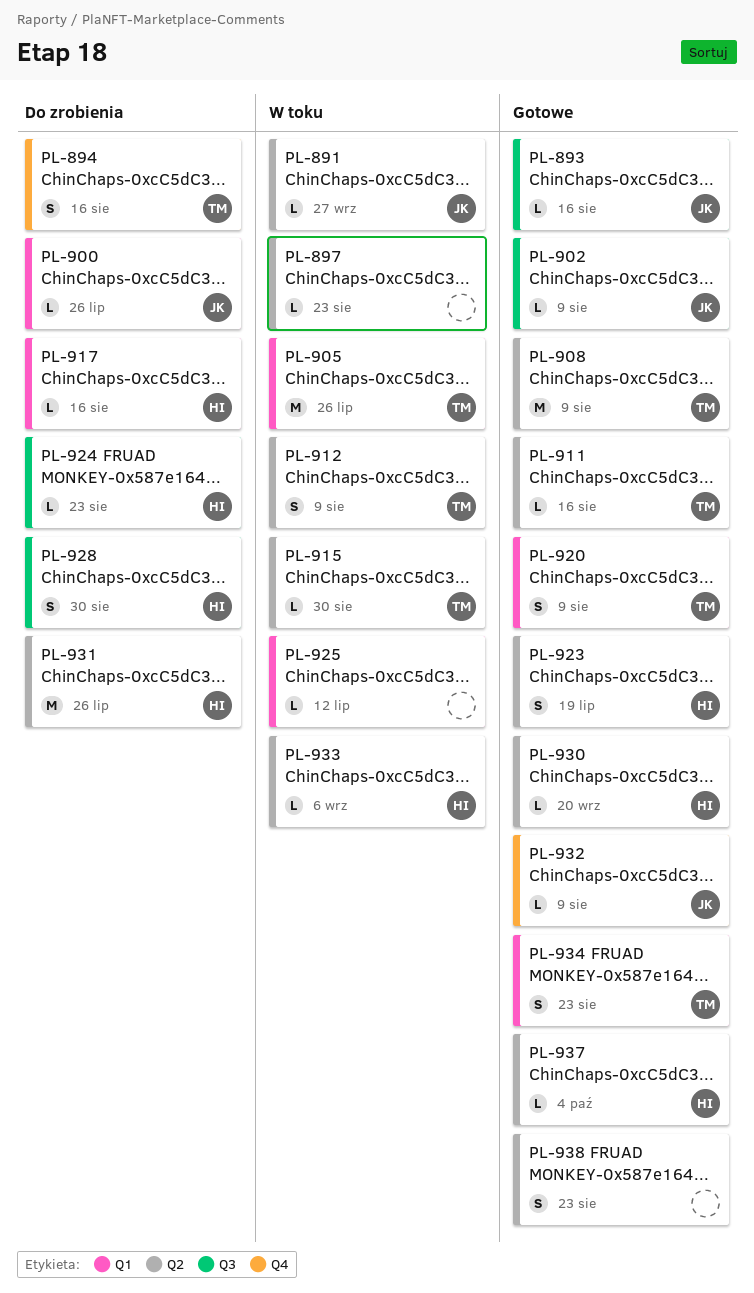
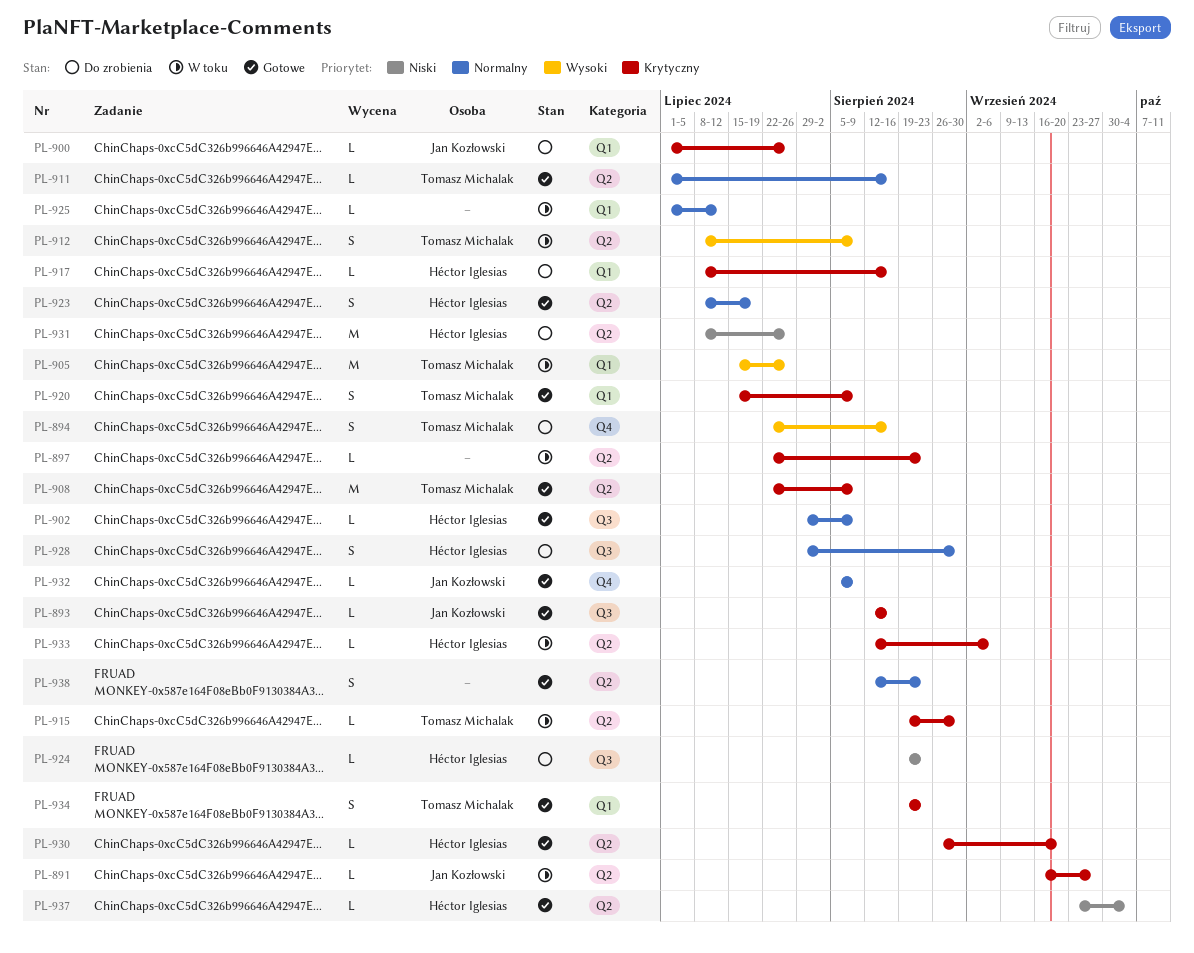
PL-902, owner: Jan Kozłowski -> Héctor Iglesias

